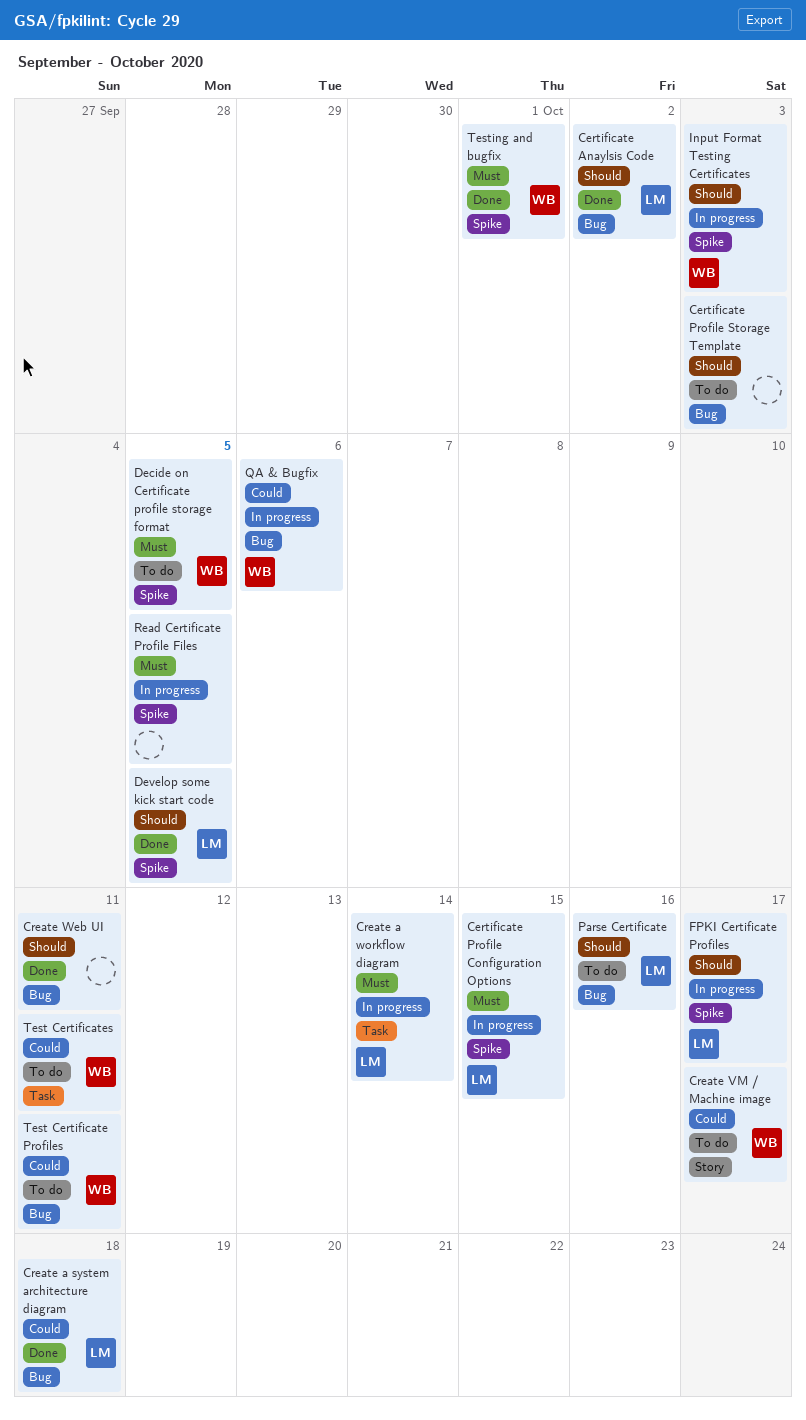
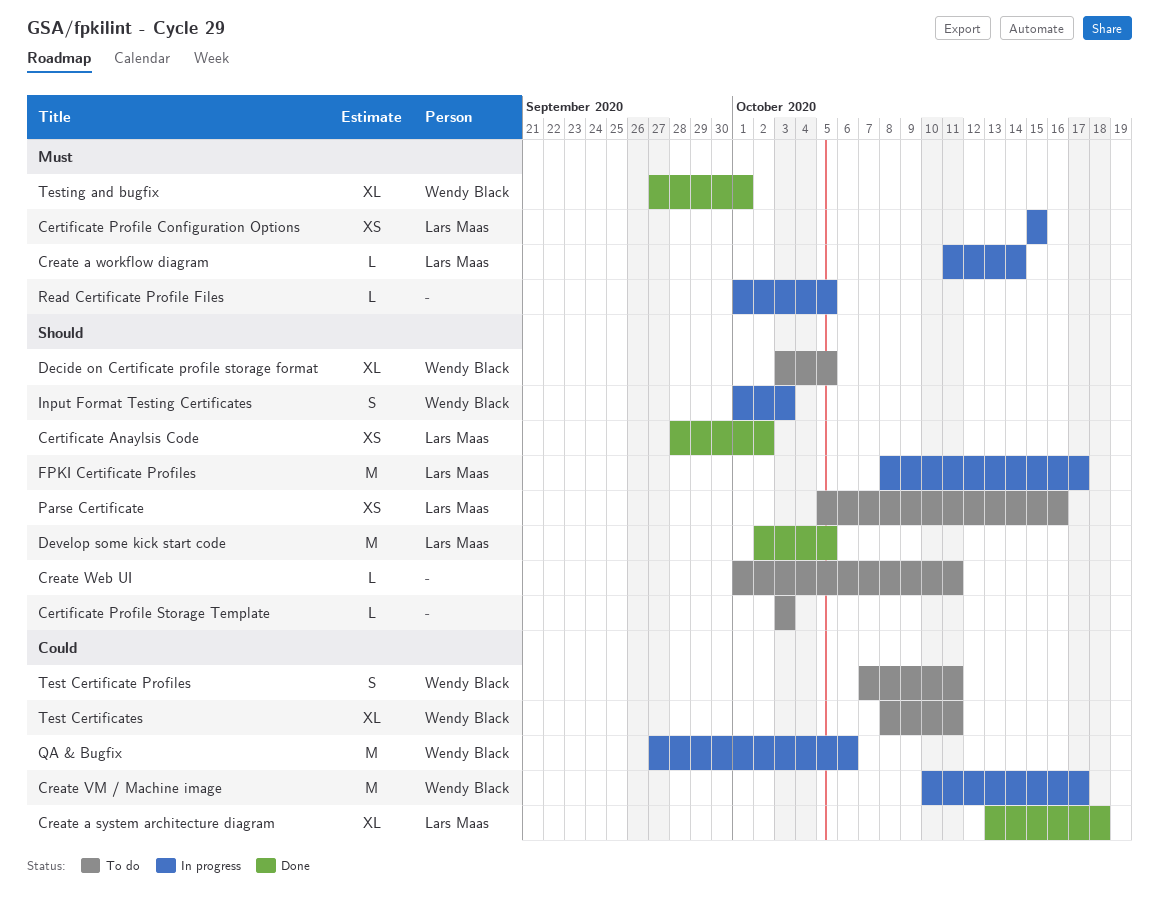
Create VM / Machine image, status: To do -> In progress
Create Web UI, status: Done -> To do
Decide on Certificate profile storage format, priority: Must -> Should

